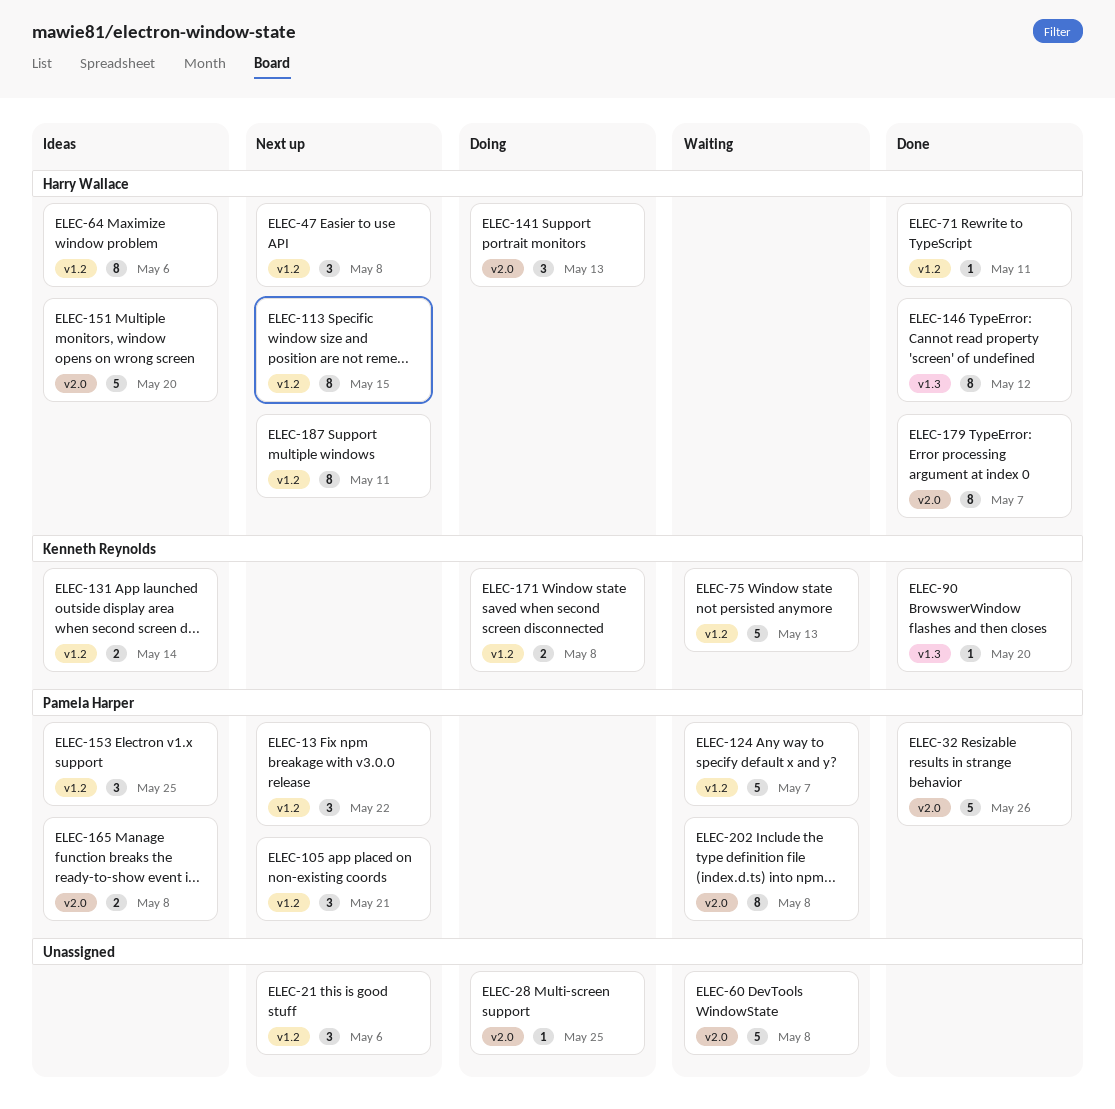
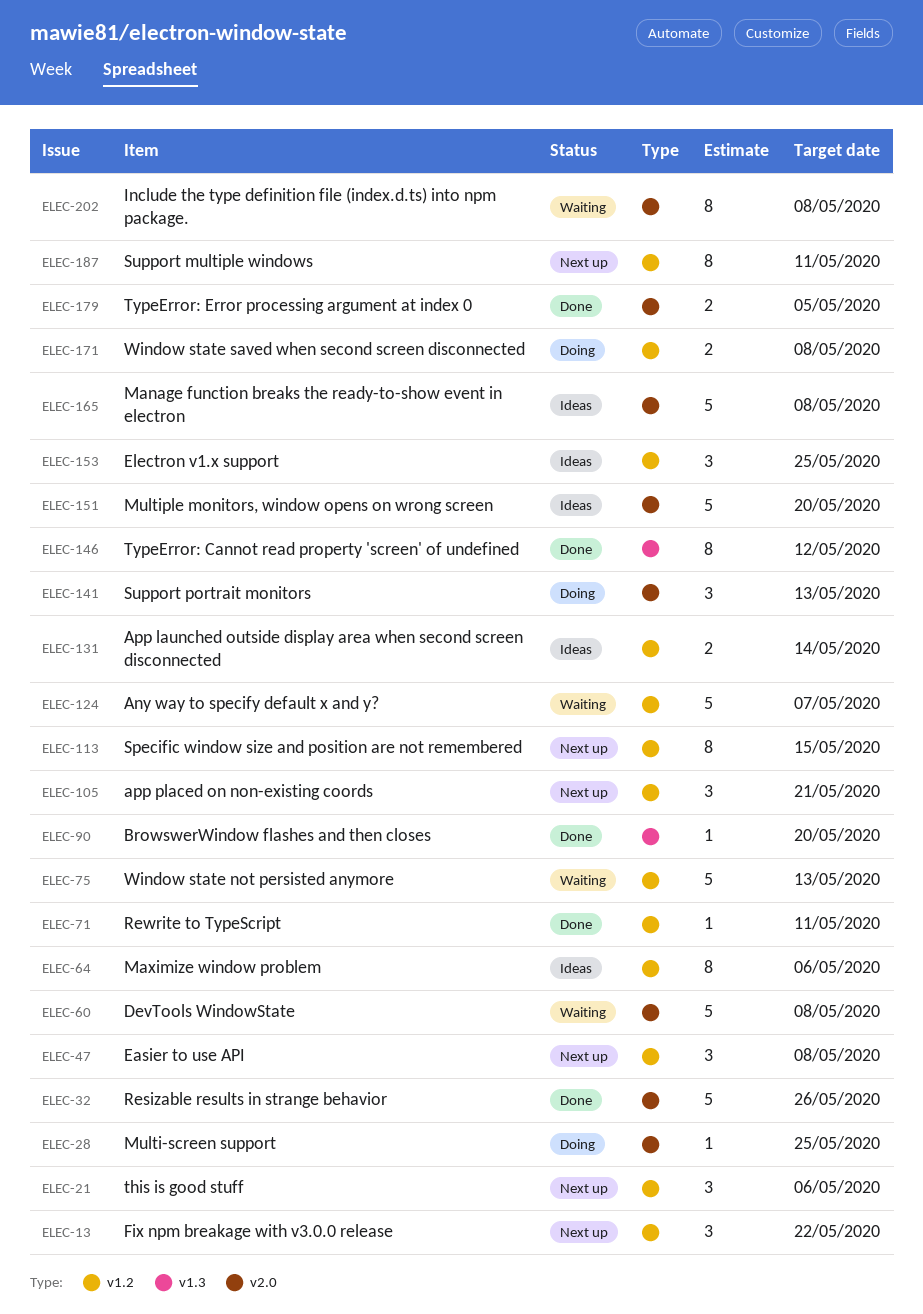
ELEC-165, estimate: 2 -> 5
ELEC-179, estimate: 8 -> 2
ELEC-179, due: May 7 -> May 5

